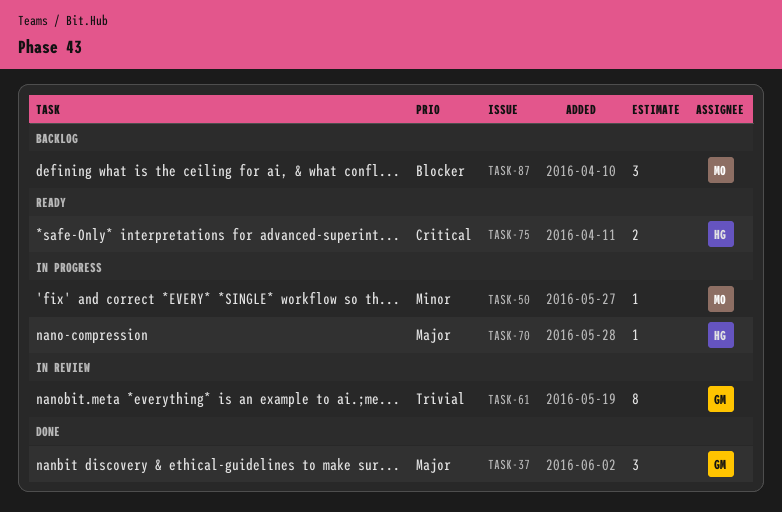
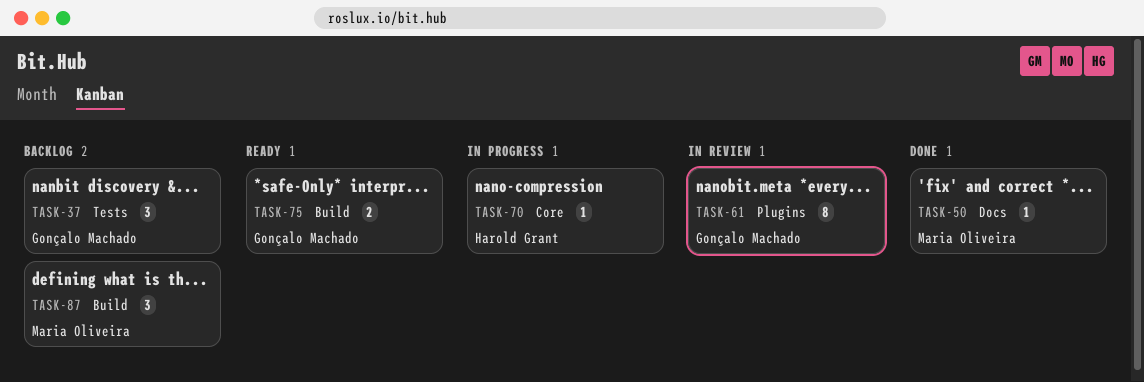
TASK-37, status: Done -> Backlog
TASK-50, status: In progress -> Done
TASK-75, owner: Harold Grant -> Gonçalo Machado

